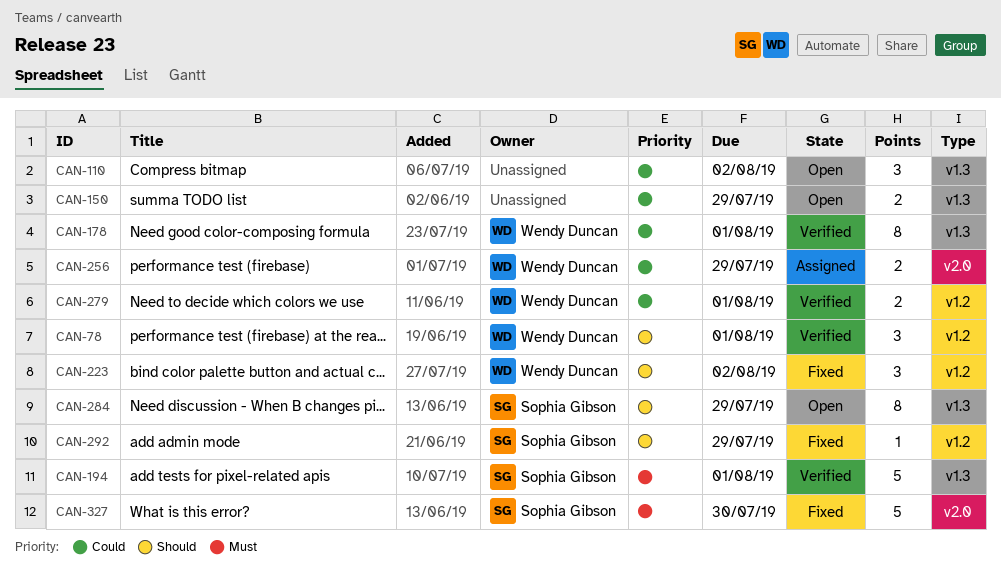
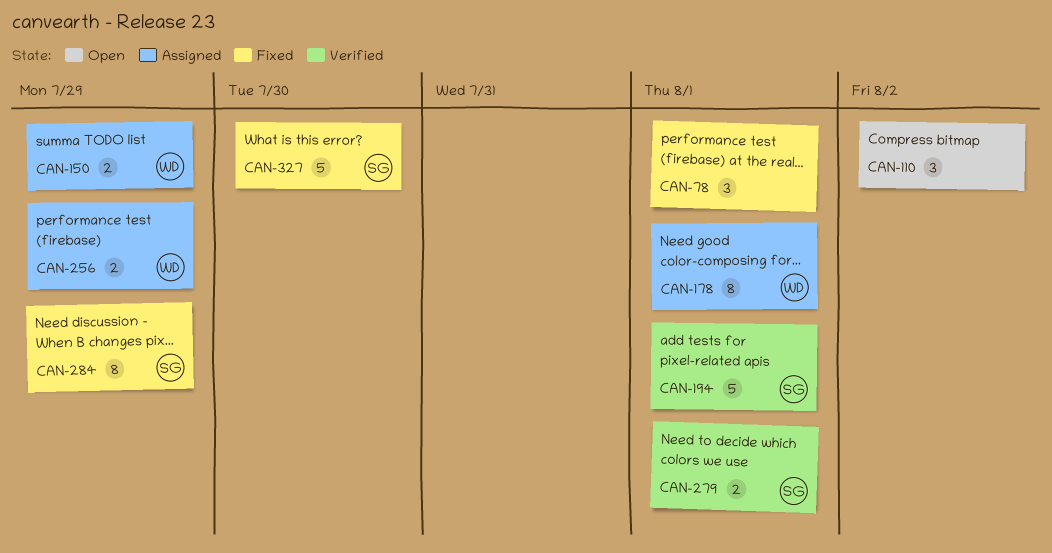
CAN-78, status: Verified -> Fixed
CAN-78, owner: Wendy Duncan -> none
CAN-150, status: Open -> Assigned
CAN-150, owner: none -> Wendy Duncan
CAN-178, status: Verified -> Assigned
CAN-223: present -> none
CAN-279, owner: Wendy Duncan -> Sophia Gibson
CAN-284, status: Open -> Fixed
CAN-292: present -> none

